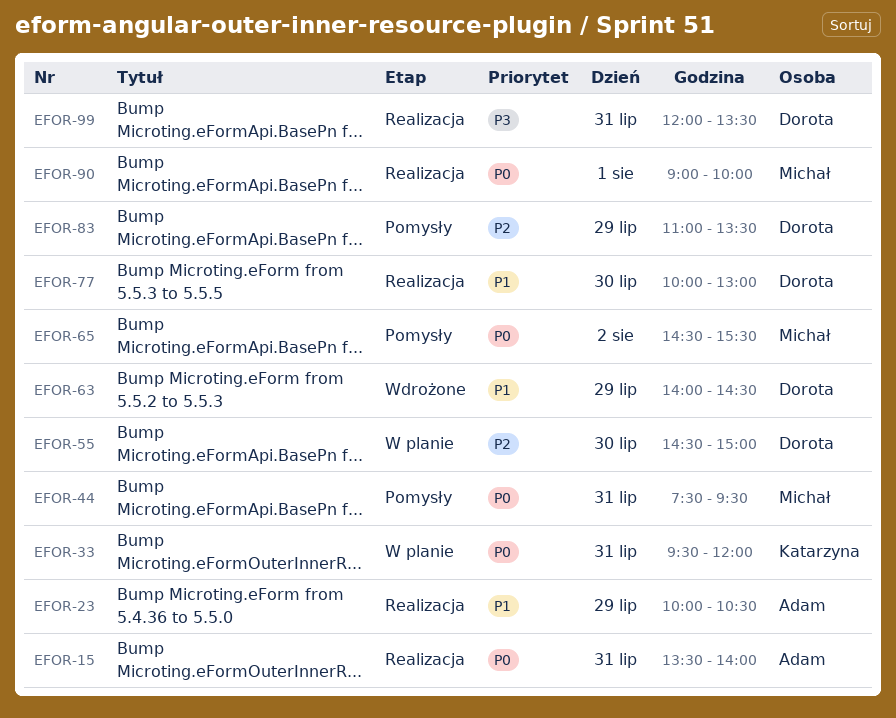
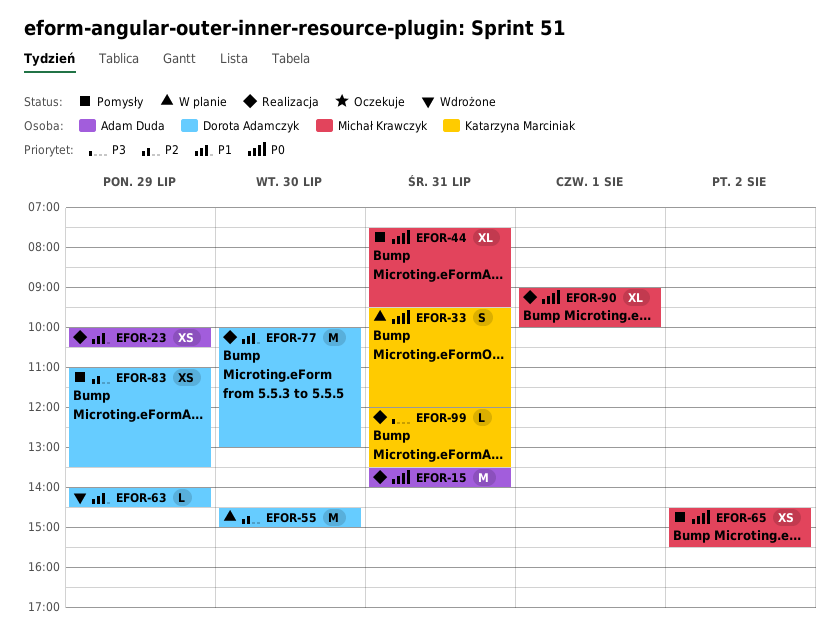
EFOR-99, owner: Dorota Adamczyk -> Katarzyna Marciniak

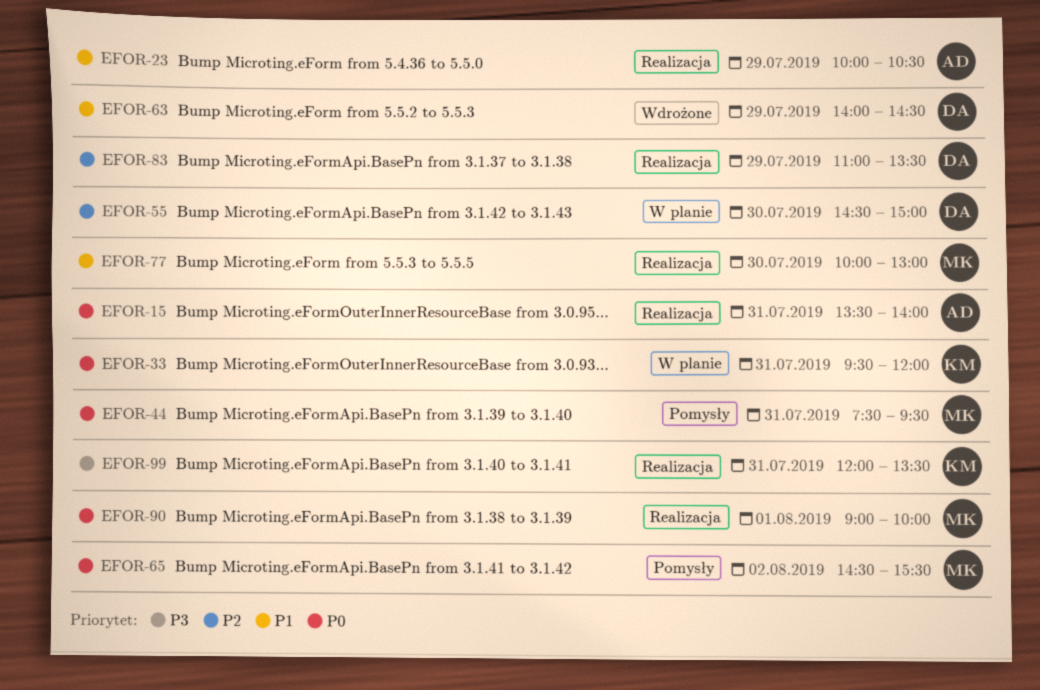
EFOR-77, owner: Dorota Adamczyk -> Michał Krawczyk
EFOR-83, status: Pomysły -> Realizacja

